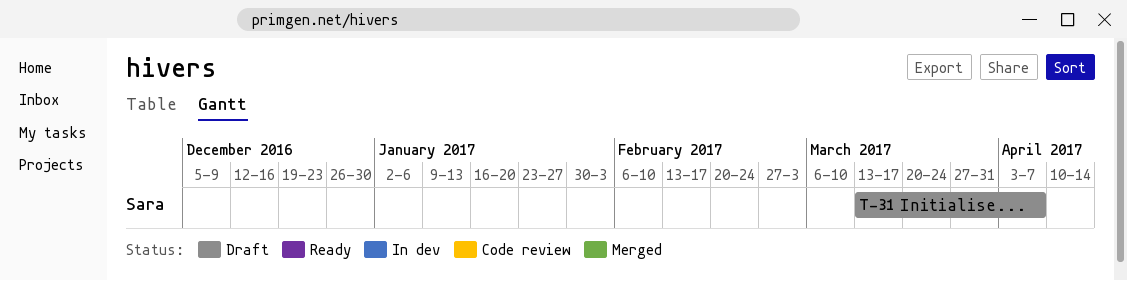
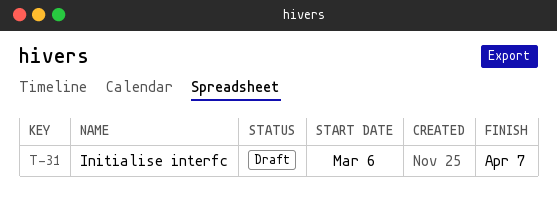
T-31, start: Mar 13 -> Mar 6

